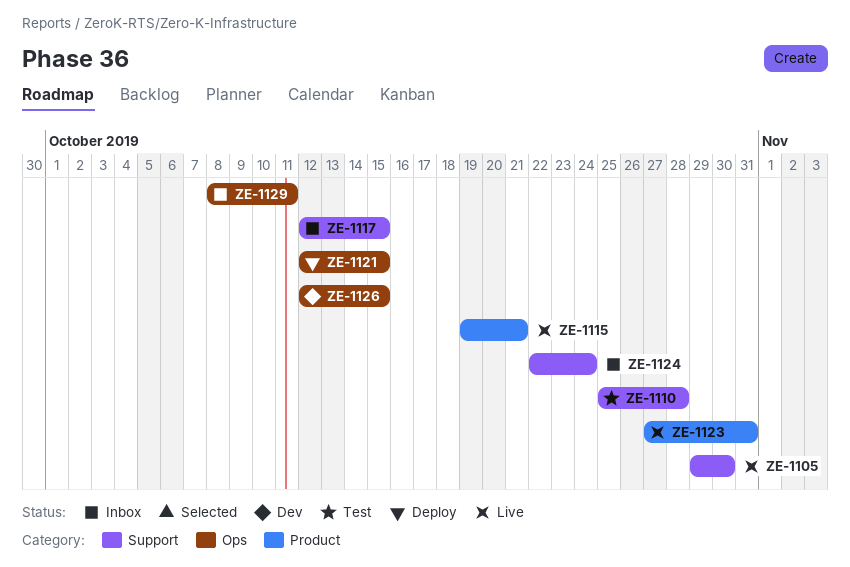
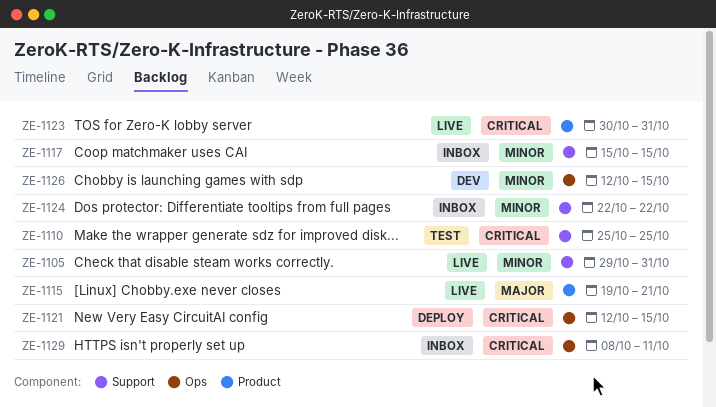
ZE-1105, due: Oct 30 -> Oct 31
ZE-1110, due: Oct 28 -> Oct 25
ZE-1117, start: Oct 12 -> Oct 15
ZE-1123, start: Oct 27 -> Oct 30
ZE-1124, due: Oct 24 -> Oct 22

